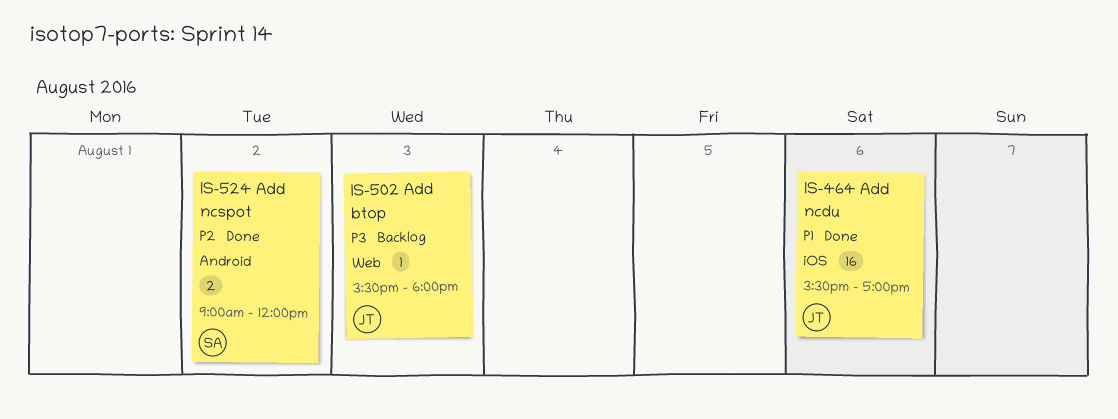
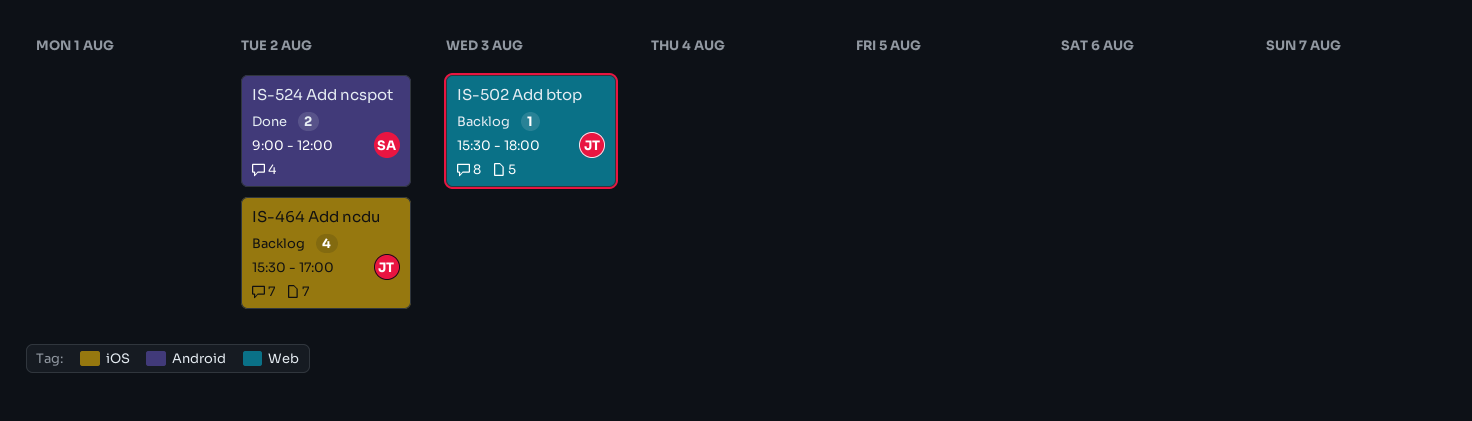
IS-464, status: Done -> Backlog
IS-464, estimate: 16 -> 4
IS-464, day: Aug 6 -> Aug 2

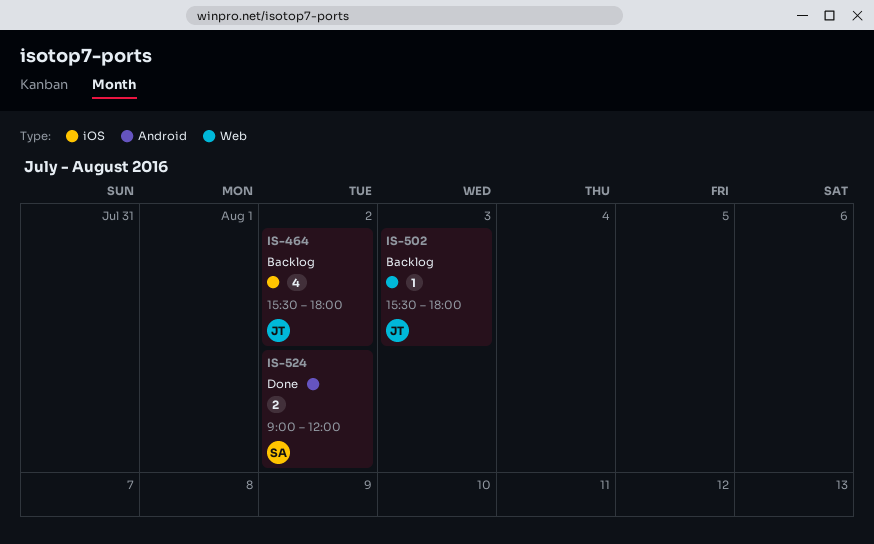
IS-464, ends: 17:00 -> 18:00

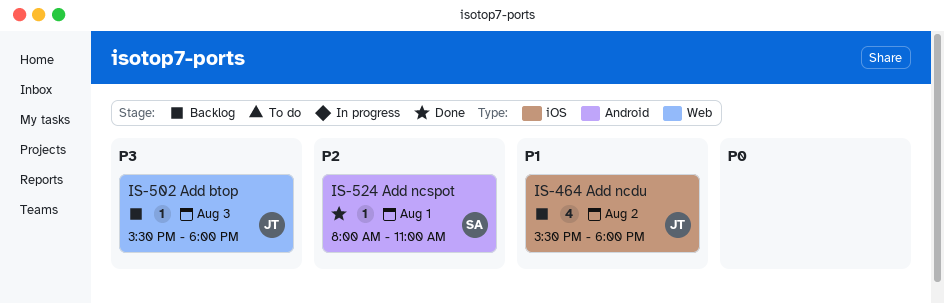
IS-524, estimate: 2 -> 1
IS-524, day: Aug 2 -> Aug 1
IS-524, begins: 09:00 -> 08:00
IS-524, ends: 12:00 -> 11:00

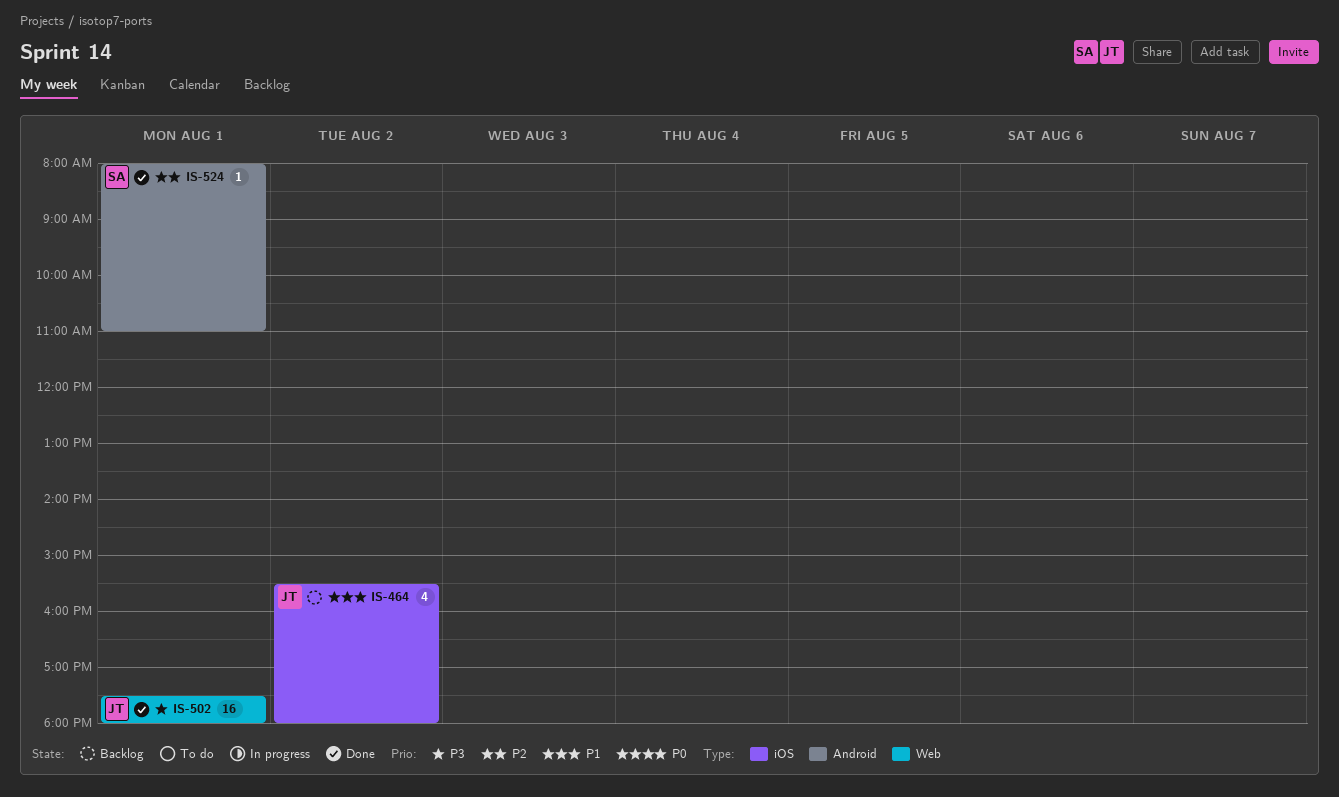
IS-502, status: Backlog -> Done
IS-502, estimate: 1 -> 16
IS-502, day: Aug 3 -> Aug 1
IS-502, begins: 15:30 -> 17:30

